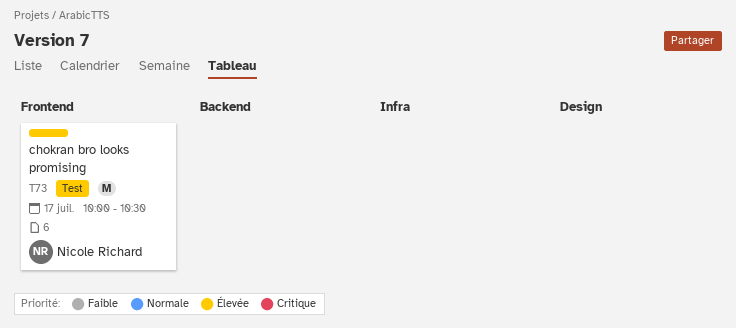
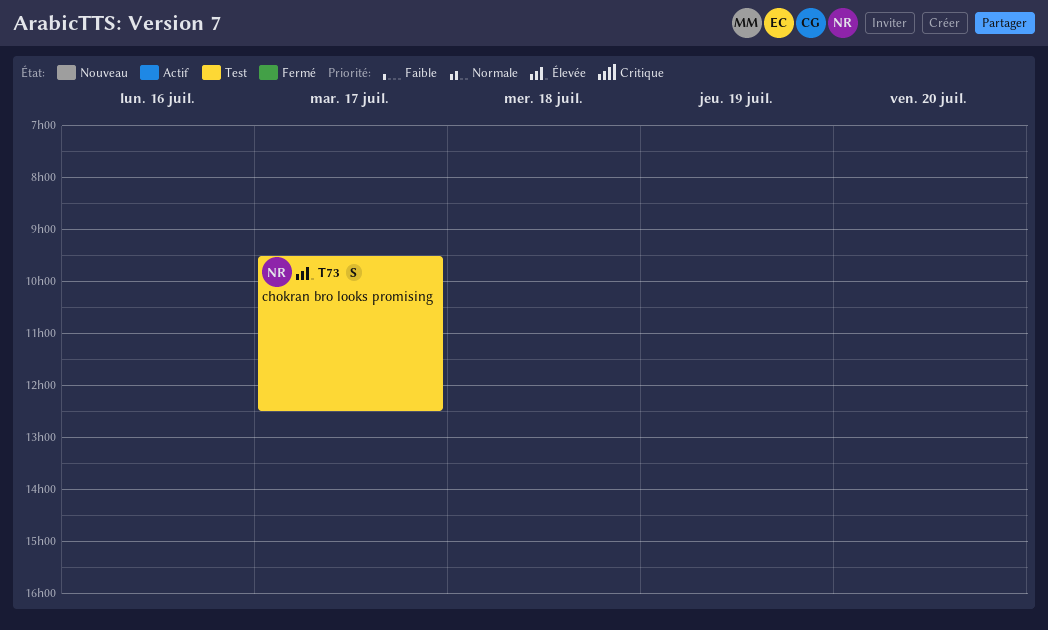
T73, estimate: M -> S
T73, begins: 10:00 -> 09:30
T73, ends: 10:30 -> 12:30

